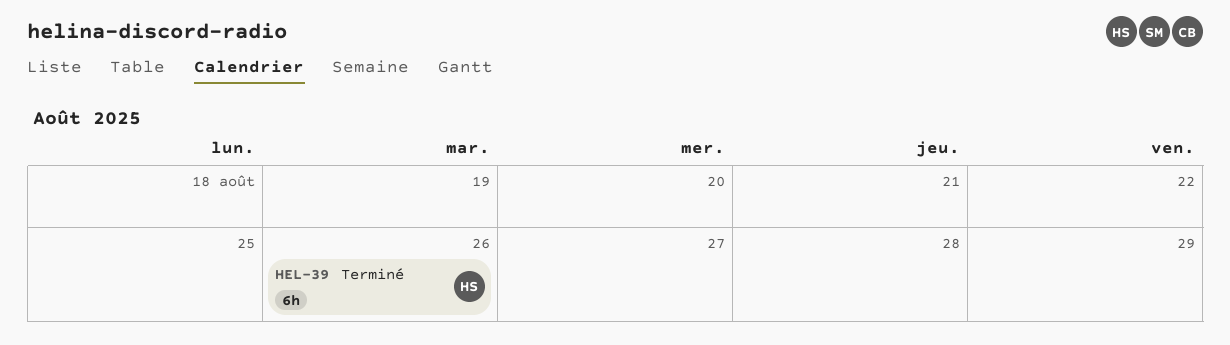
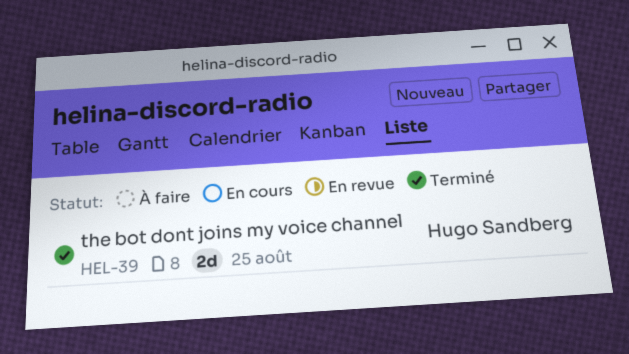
HEL-39, estimate: 6h -> 2d
HEL-39, due: Aug 26 -> Aug 25

